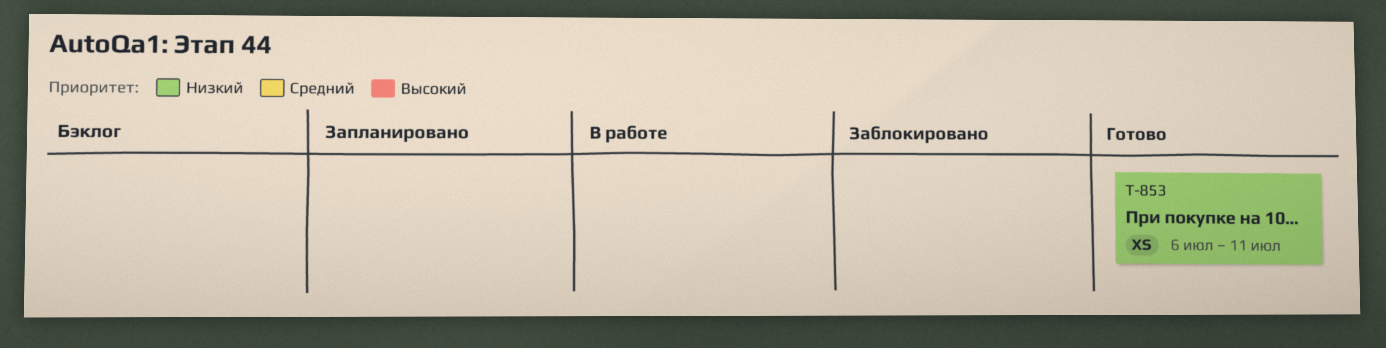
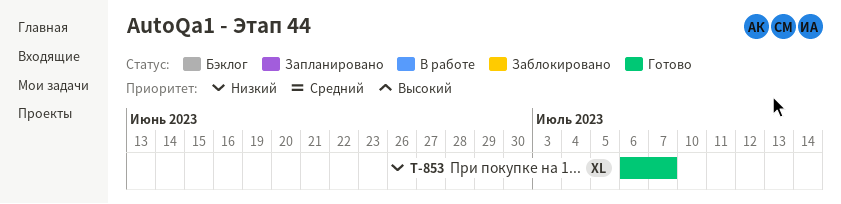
T-853, estimate: XS -> XL
T-853, due: Jul 11 -> Jul 7

